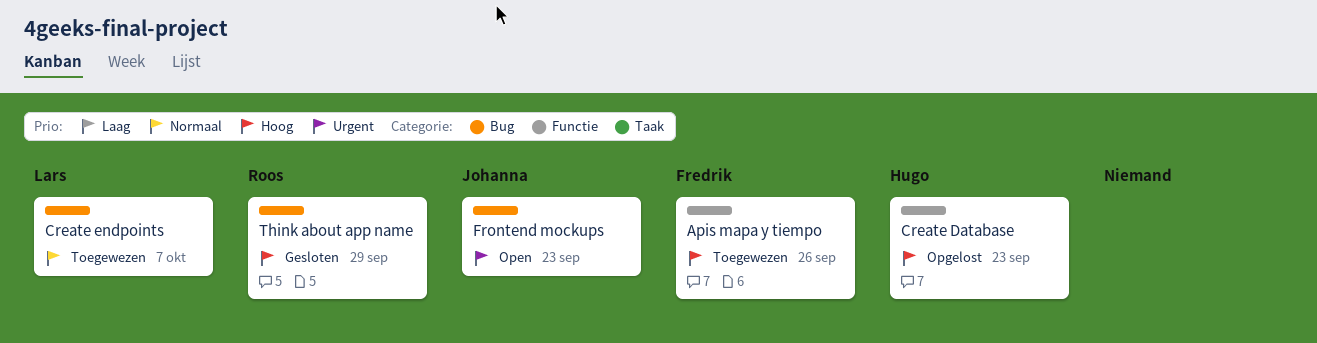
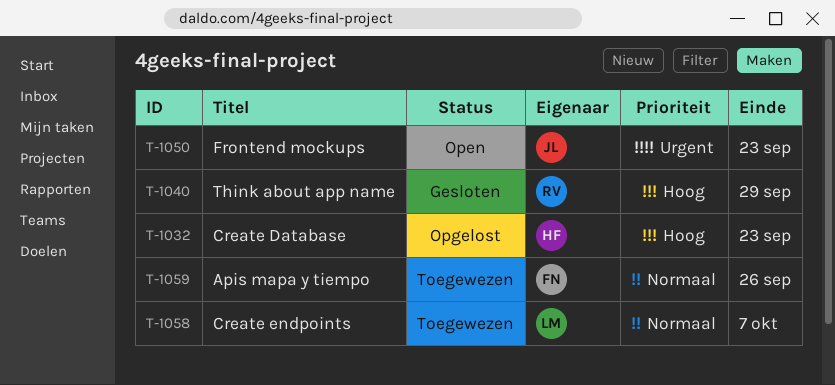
Apis mapa y tiempo, priority: Hoog -> Normaal

